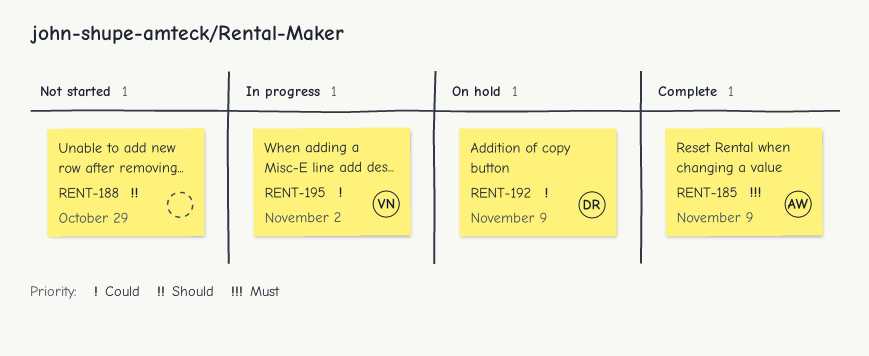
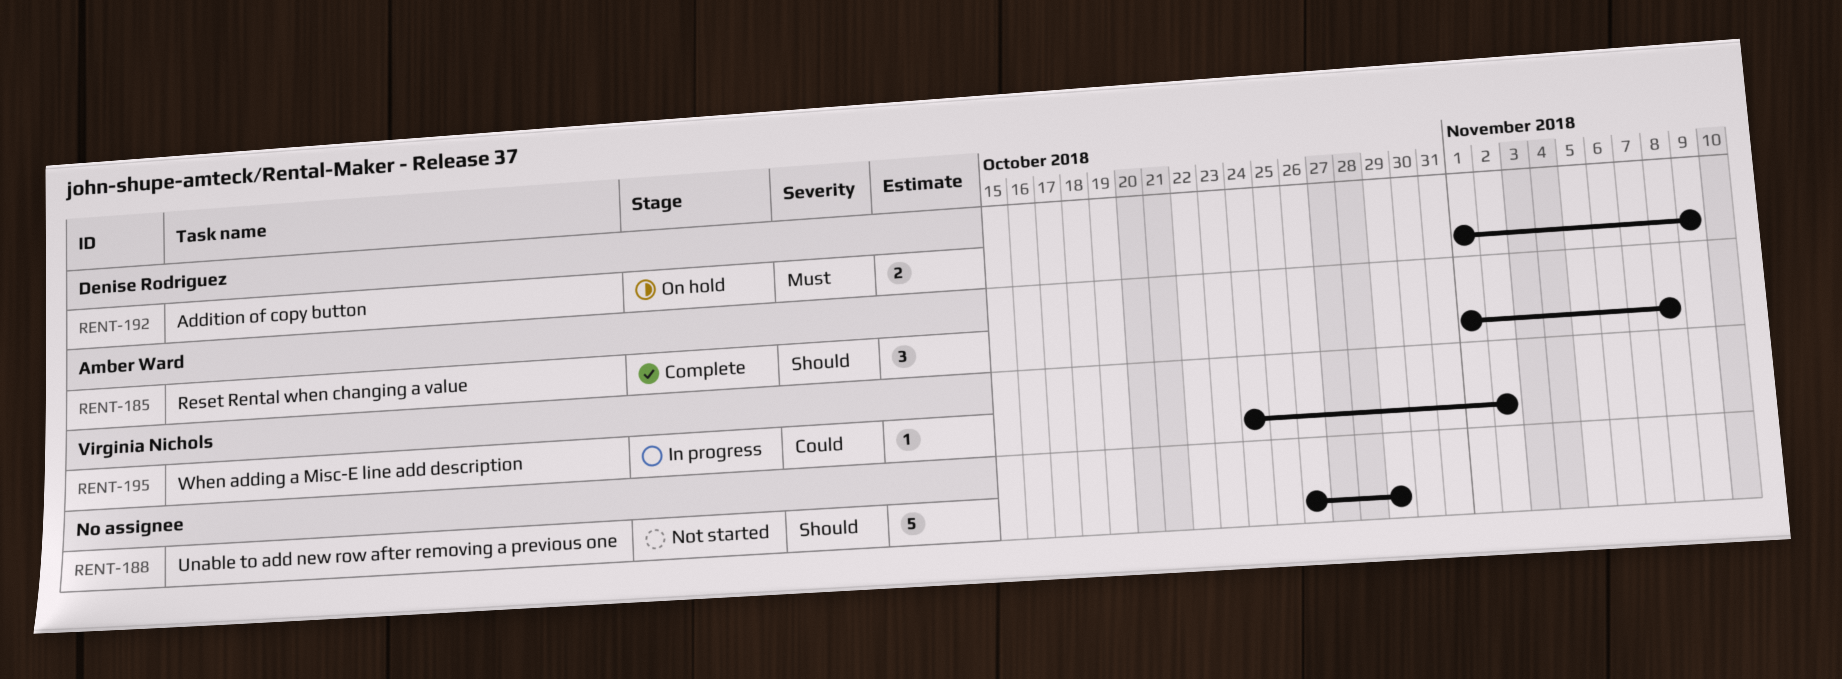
RENT-185, priority: Must -> Should
RENT-185, due: Nov 9 -> Nov 8
RENT-192, priority: Could -> Must

